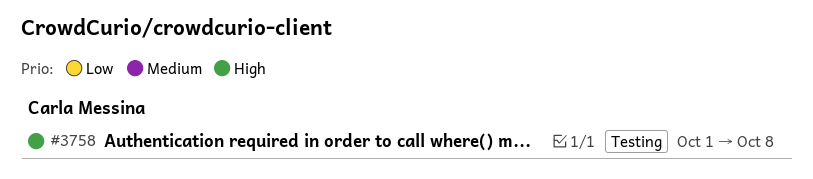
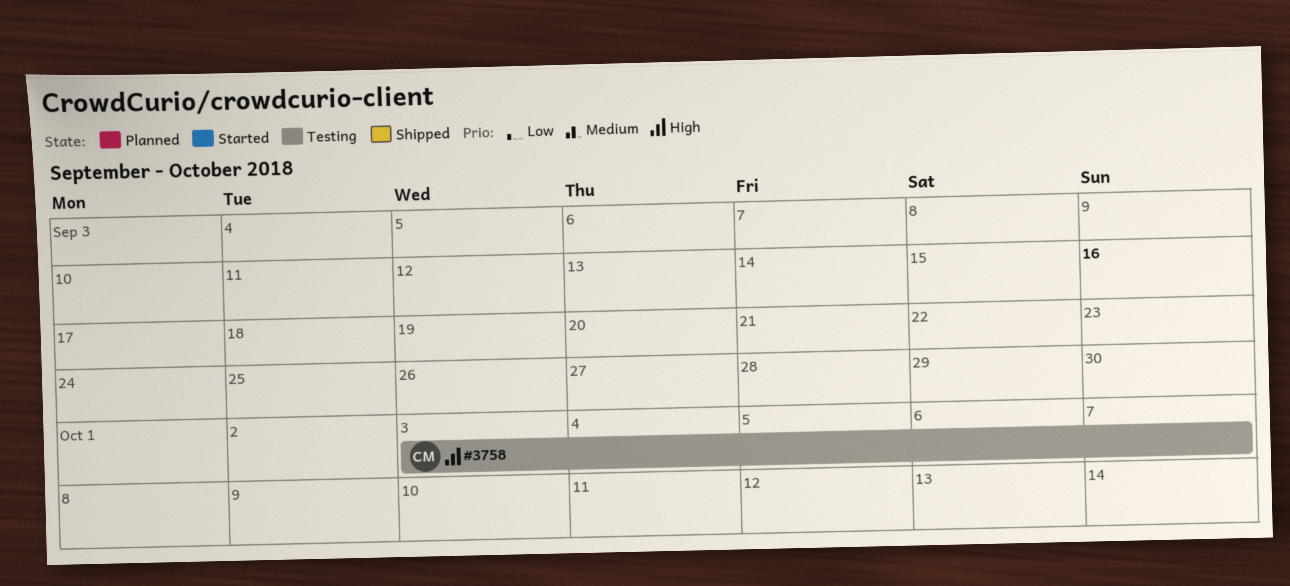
#3758, start: Oct 1 -> Oct 3
#3758, due: Oct 8 -> Oct 7

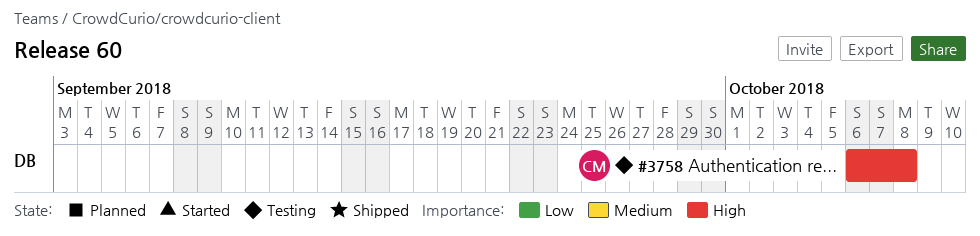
#3758, start: Oct 3 -> Oct 6
#3758, due: Oct 7 -> Oct 8

